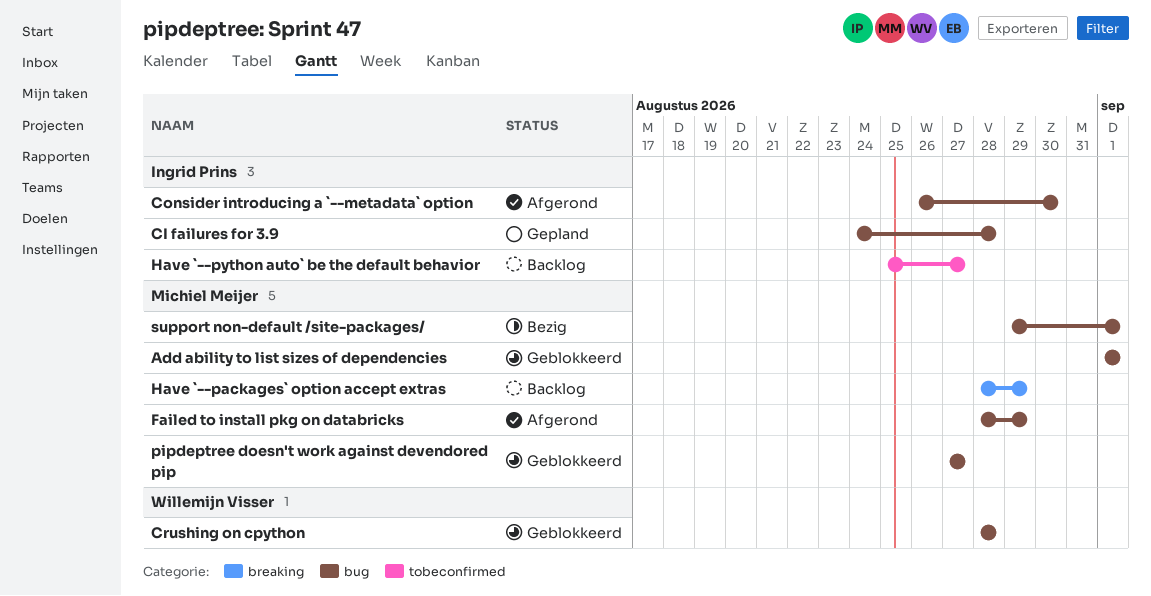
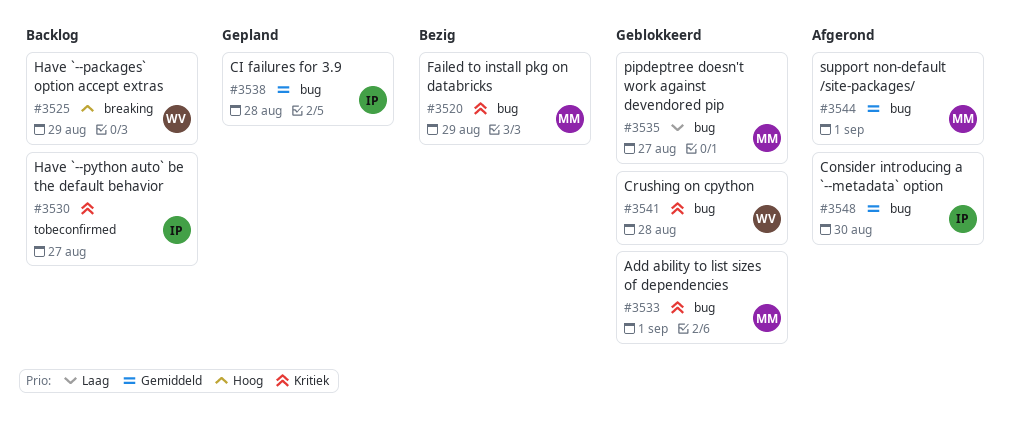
Failed to install pkg on databricks, status: Afgerond -> Bezig
Have `--packages` option accept extras, owner: Michiel Meijer -> Willemijn Visser
support non-default /site-packages/, status: Bezig -> Afgerond

